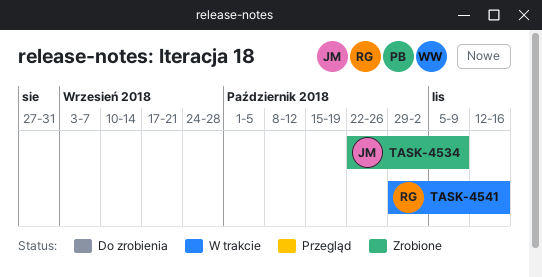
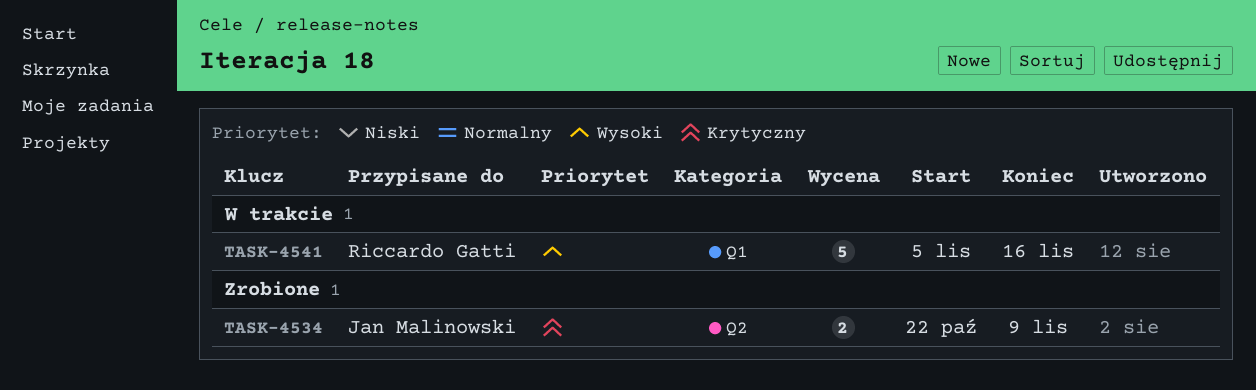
TASK-4541, start: Oct 29 -> Nov 5

